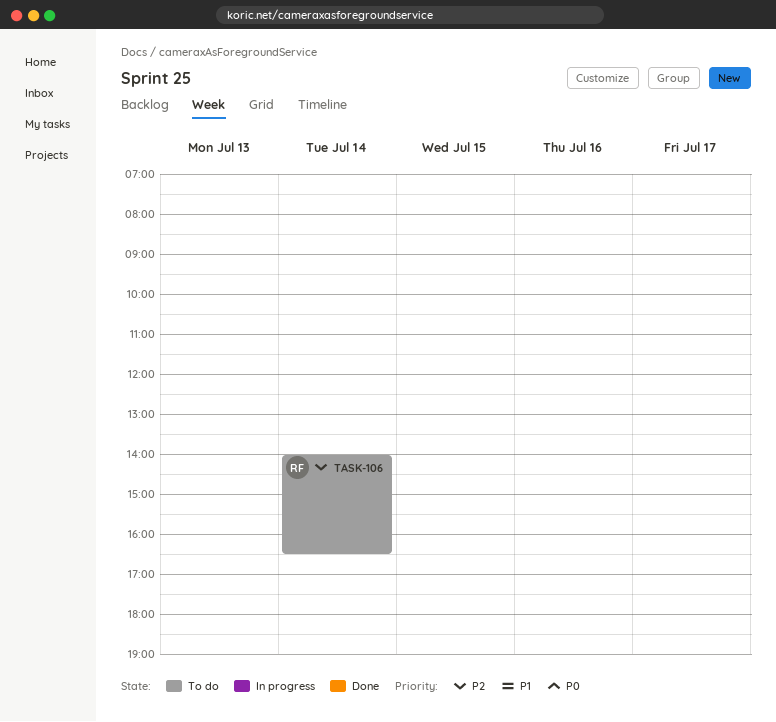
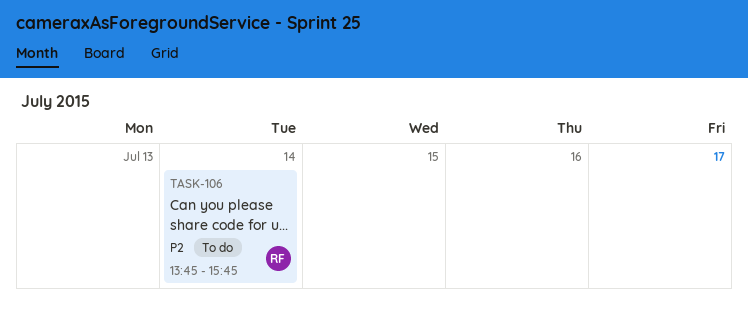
TASK-106, begins: 14:00 -> 13:45
TASK-106, ends: 16:30 -> 15:45

